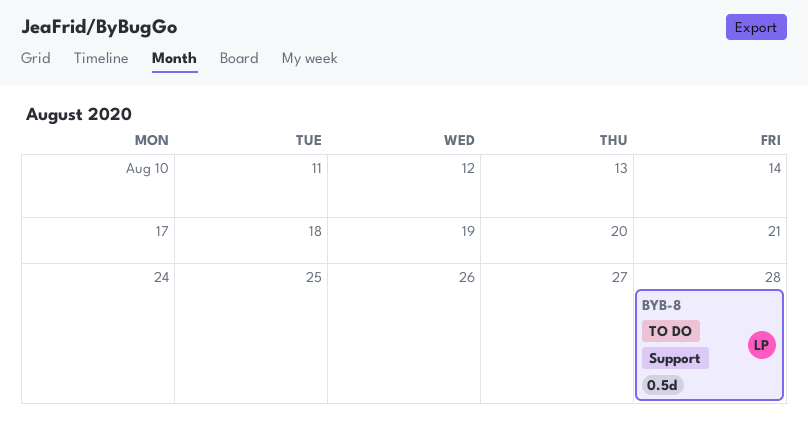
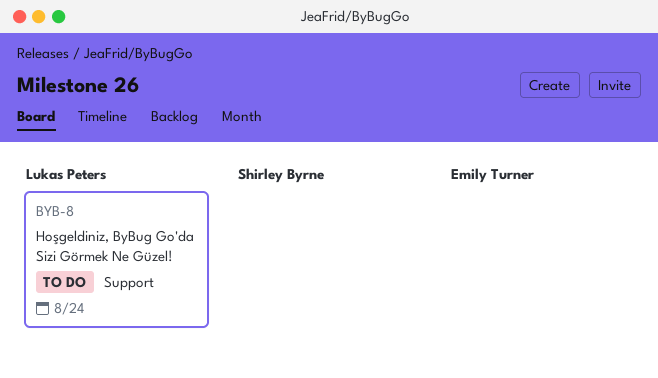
BYB-8, due: Aug 28 -> Aug 24

